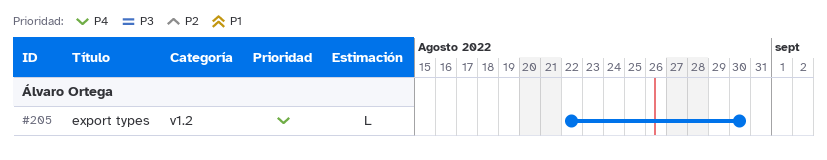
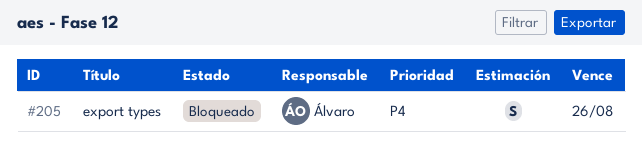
#205, estimate: L -> S
#205, due: Aug 30 -> Aug 26

